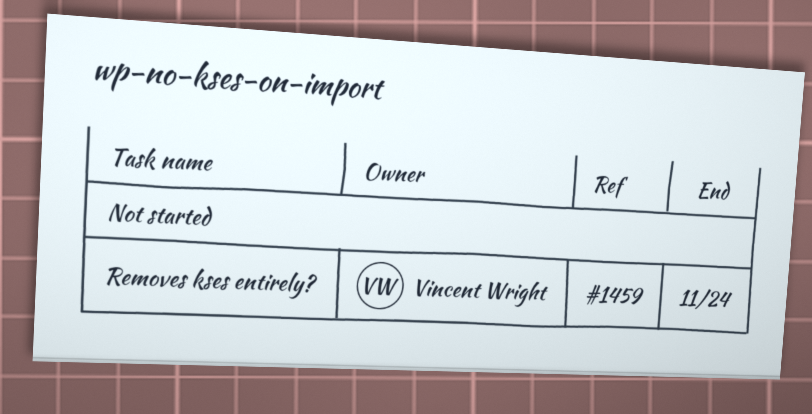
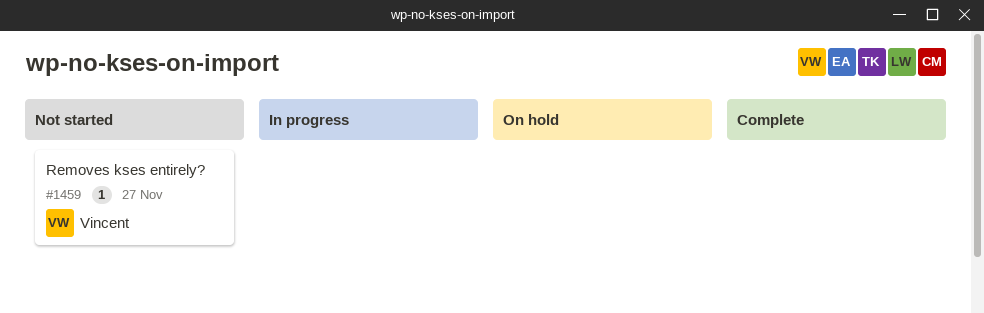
#1459, due: Nov 24 -> Nov 27

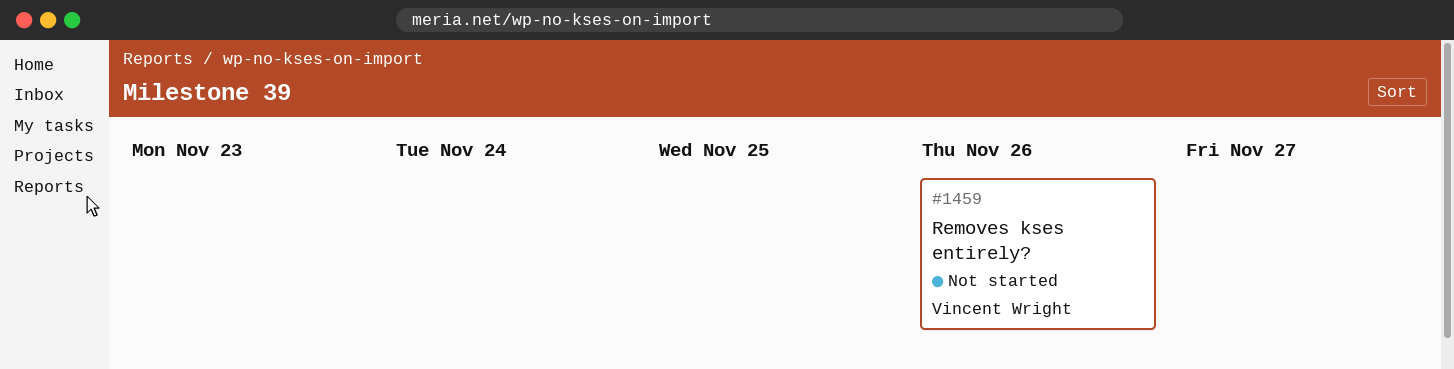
#1459, due: Nov 27 -> Nov 26

